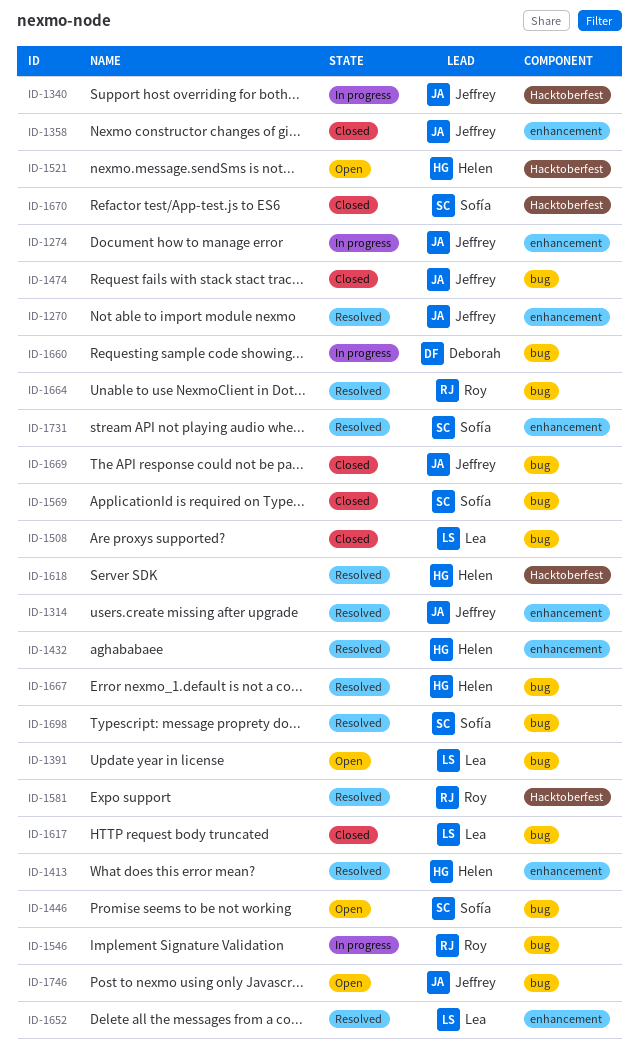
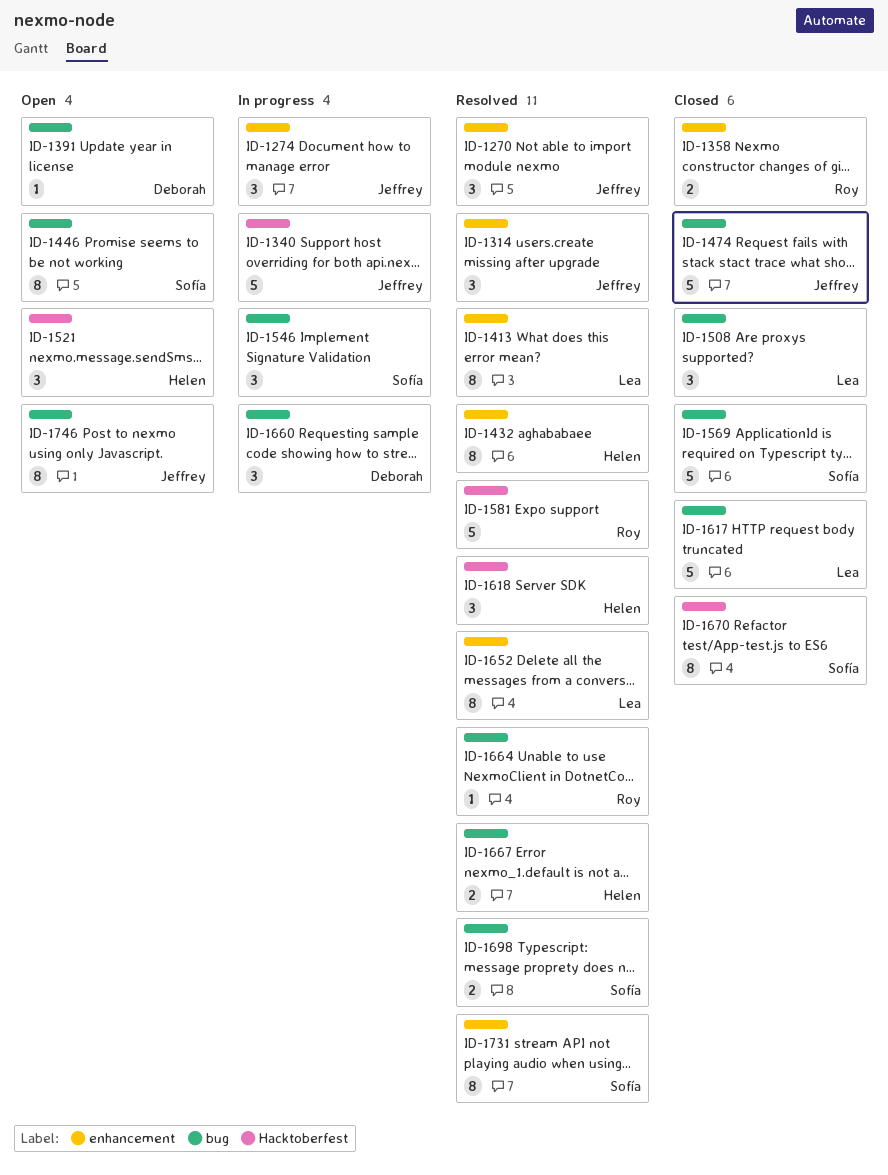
ID-1358, owner: Jeffrey -> Roy
ID-1391, owner: Lea -> Deborah
ID-1413, owner: Helen -> Lea
ID-1546, owner: Roy -> Sofía
ID-1669: present -> none

